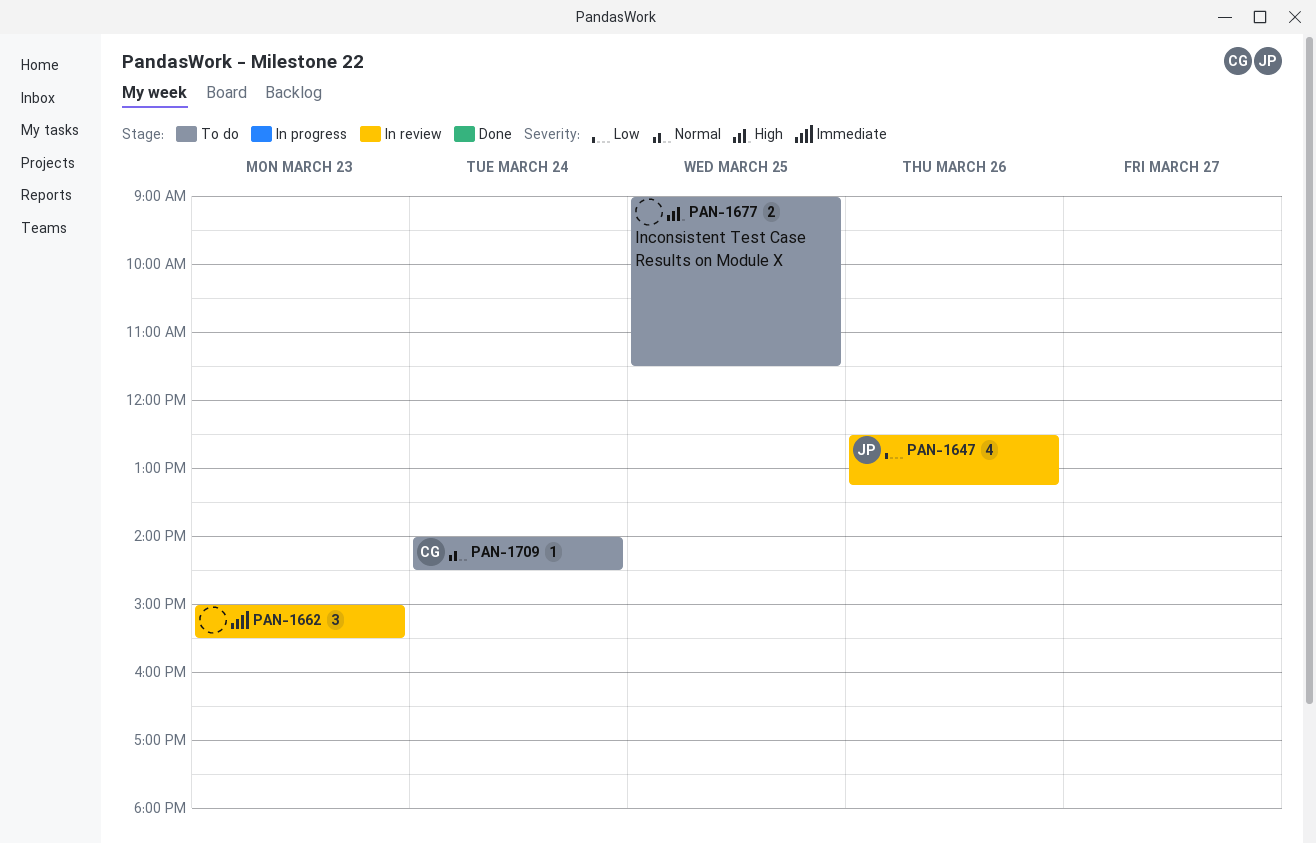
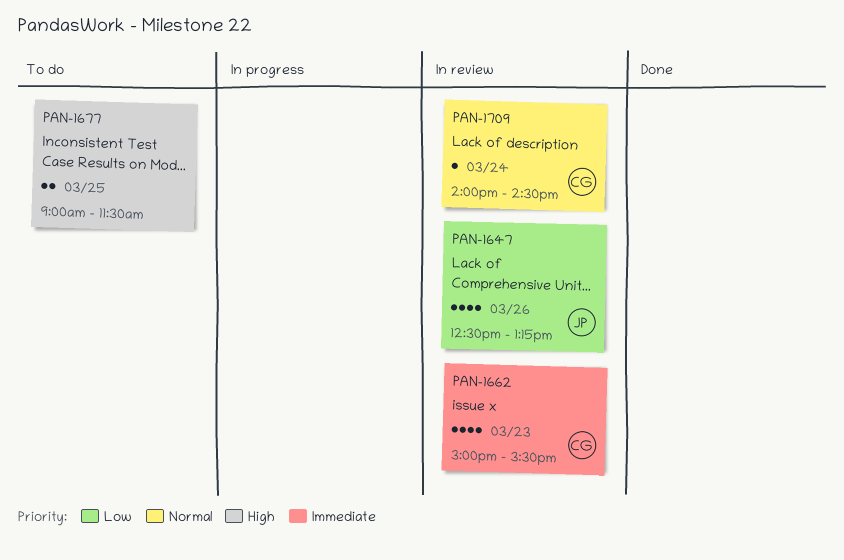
PAN-1662, owner: none -> CG
PAN-1662, estimate: 3 -> 4
PAN-1709, status: To do -> In review

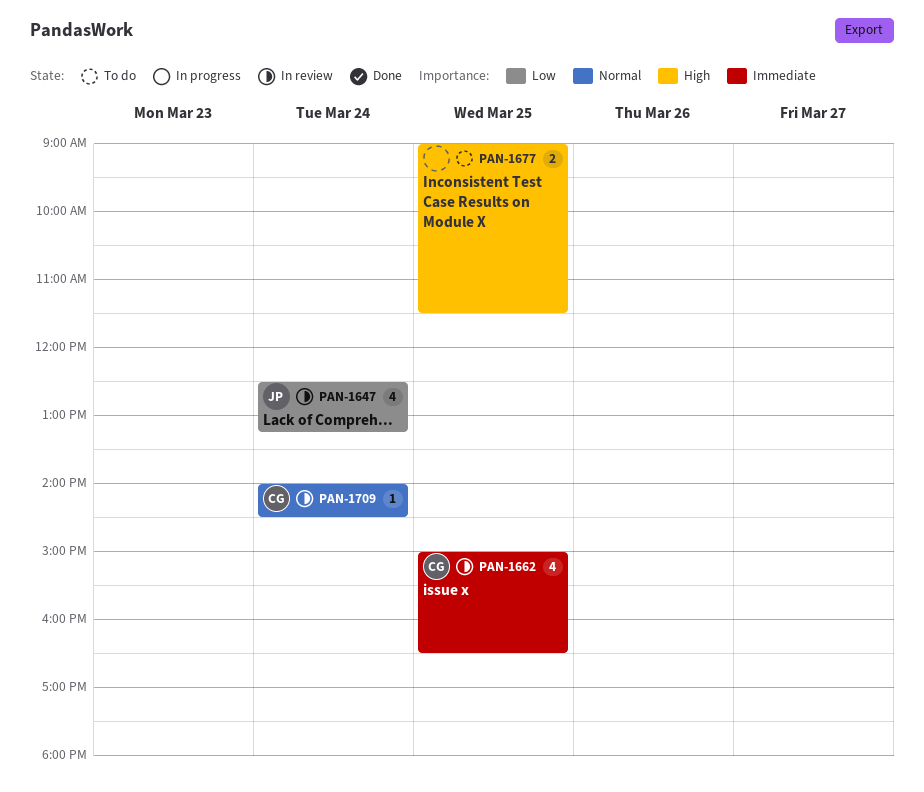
PAN-1647, day: Mar 26 -> Mar 24
PAN-1662, day: Mar 23 -> Mar 25
PAN-1662, ends: 15:30 -> 16:30

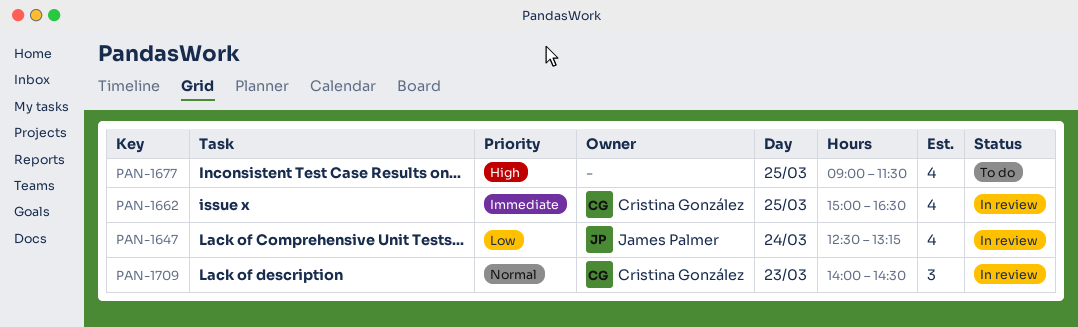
PAN-1677, estimate: 2 -> 4
PAN-1709, estimate: 1 -> 3
PAN-1709, day: Mar 24 -> Mar 23

